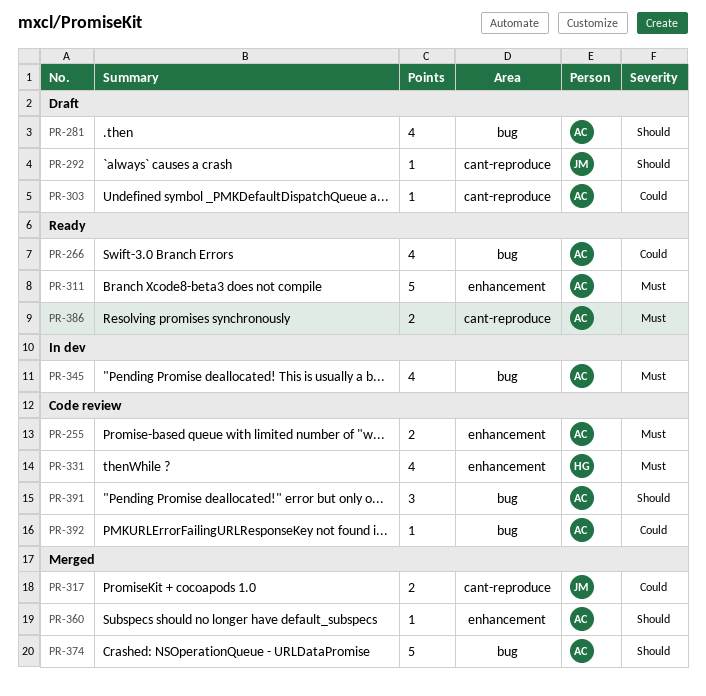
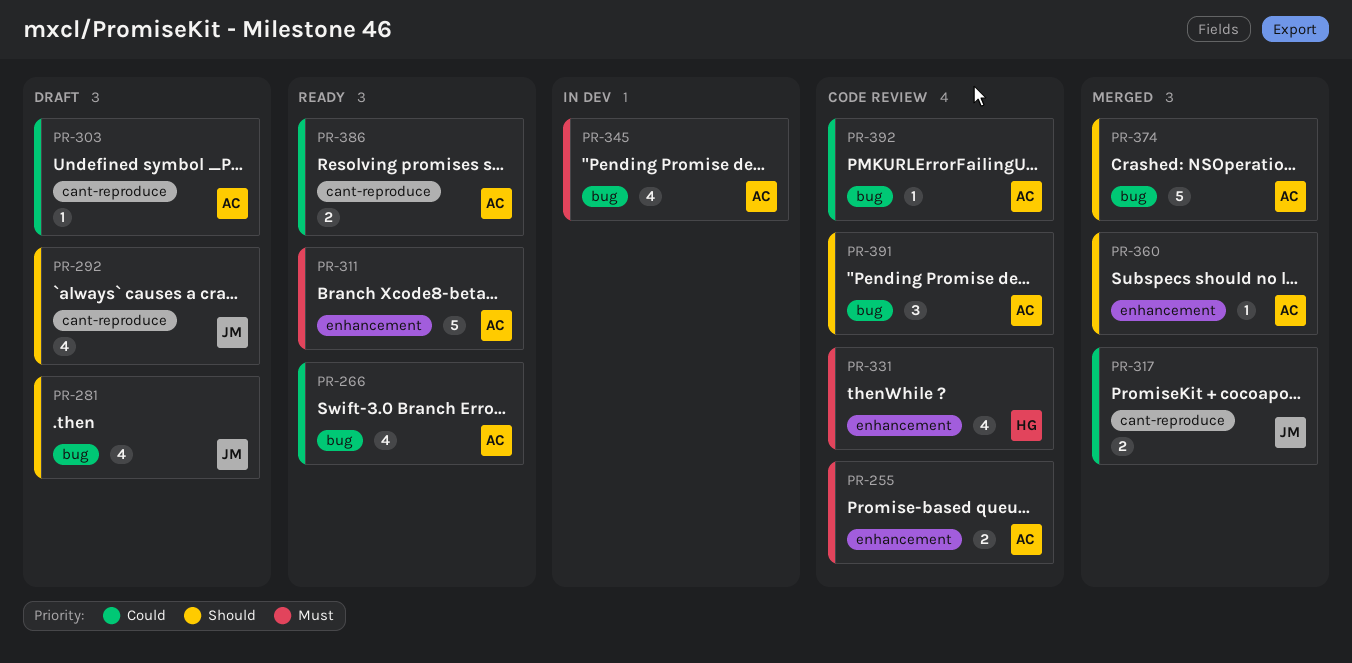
PR-281, owner: AC -> JM
PR-292, estimate: 1 -> 4
PR-386, priority: Must -> Could

